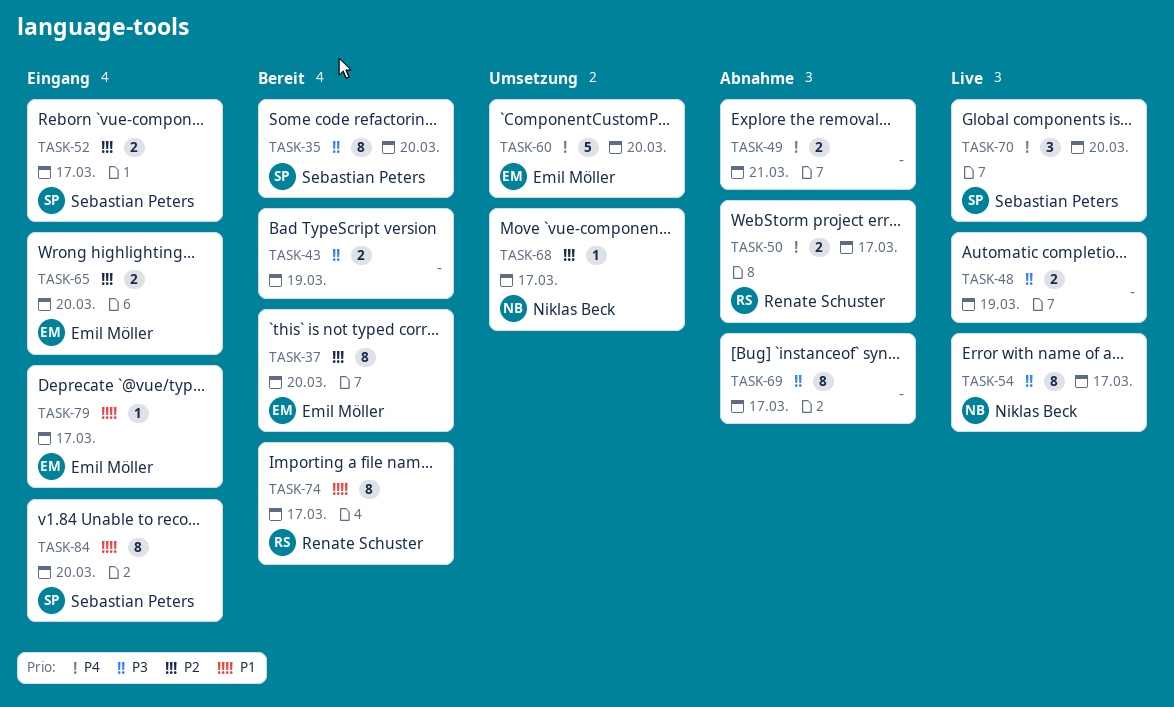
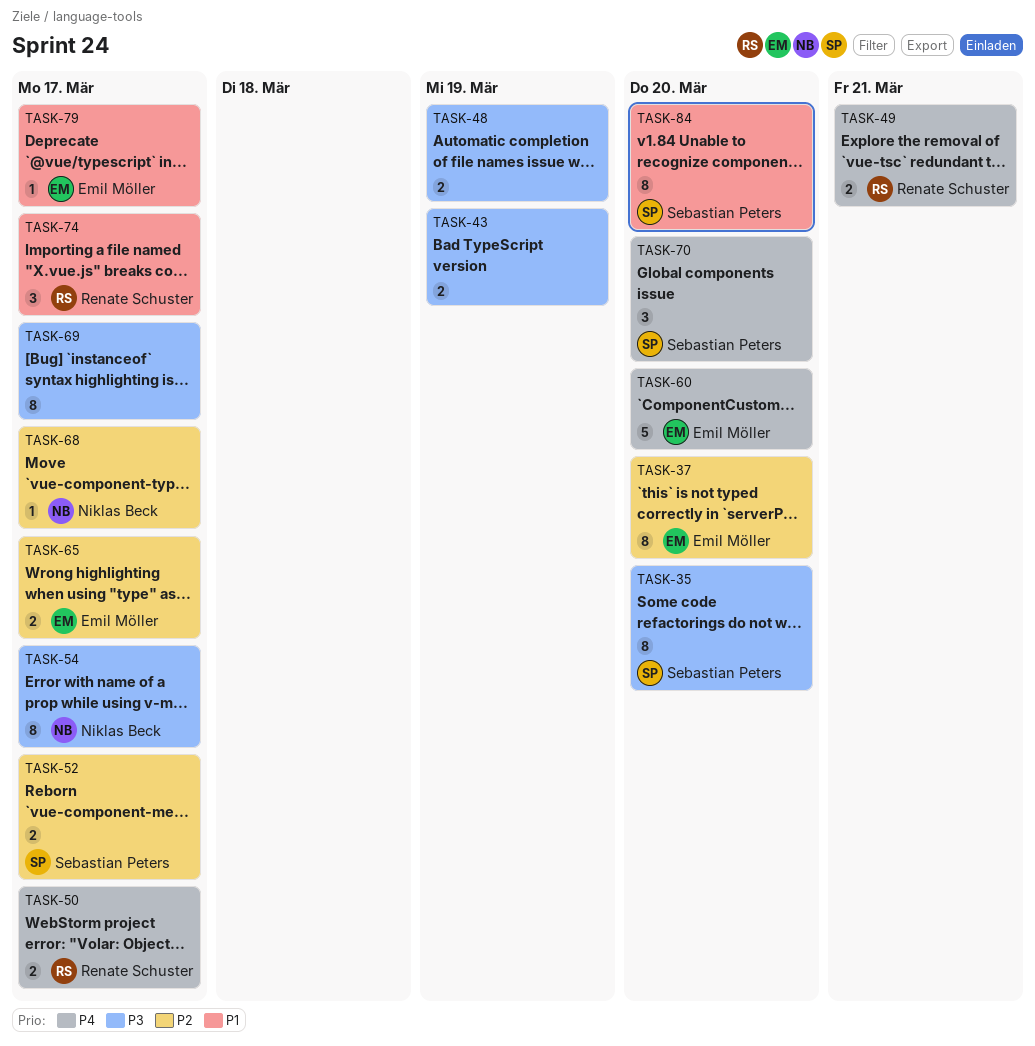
TASK-49, owner: none -> Renate Schuster
TASK-65, due: Mar 20 -> Mar 17
TASK-74, estimate: 8 -> 3

